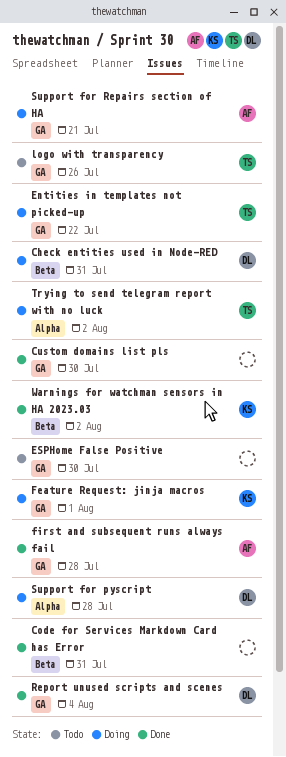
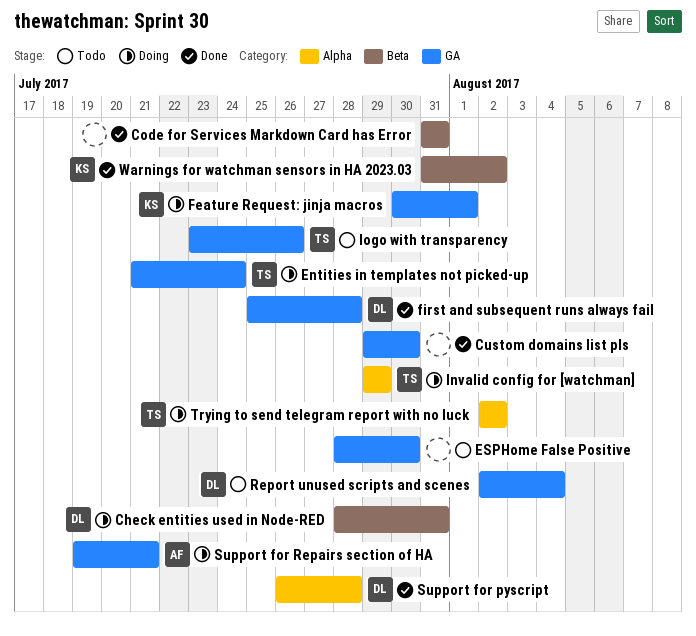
Entities in templates not picked-up, due: Jul 22 -> Jul 24
first and subsequent runs always fail, owner: AF -> DL
Invalid config for [watchman]: none -> present
Report unused scripts and scenes, status: Done -> Todo
Support for pyscript, status: Doing -> Done

